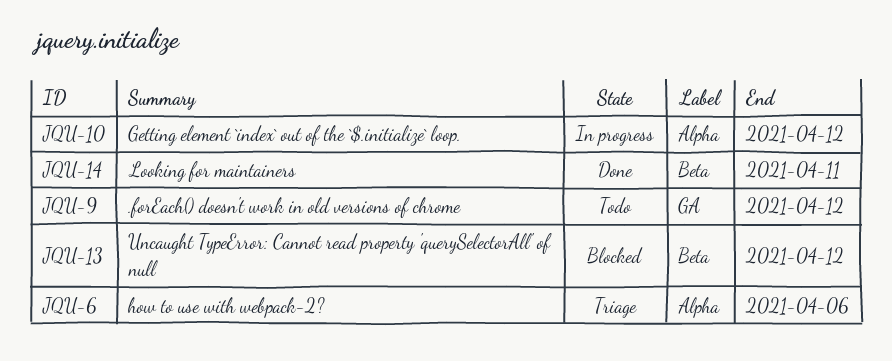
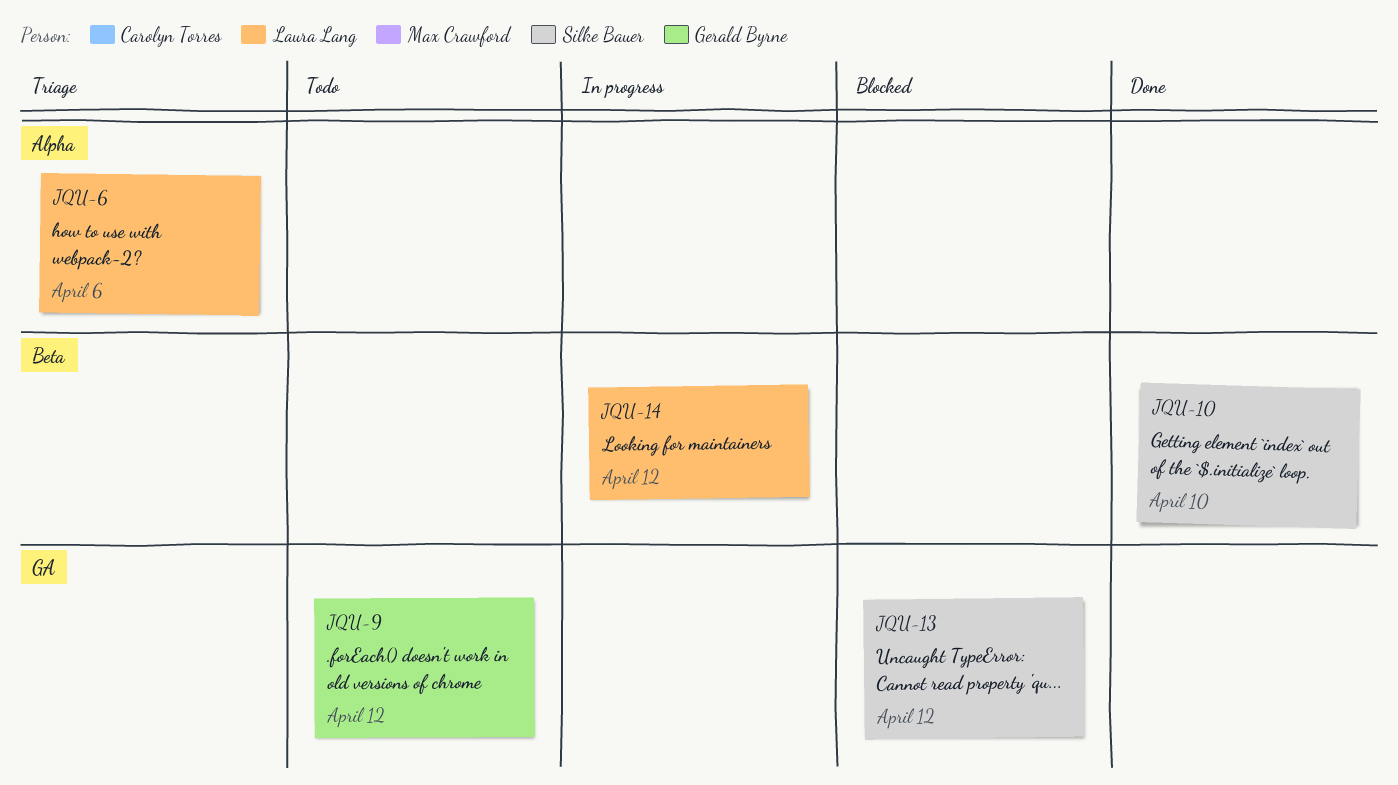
JQU-10, status: In progress -> Done
JQU-10, label: Alpha -> Beta
JQU-10, due: Apr 12 -> Apr 10
JQU-13, label: Beta -> GA
JQU-14, status: Done -> In progress
JQU-14, due: Apr 11 -> Apr 12

